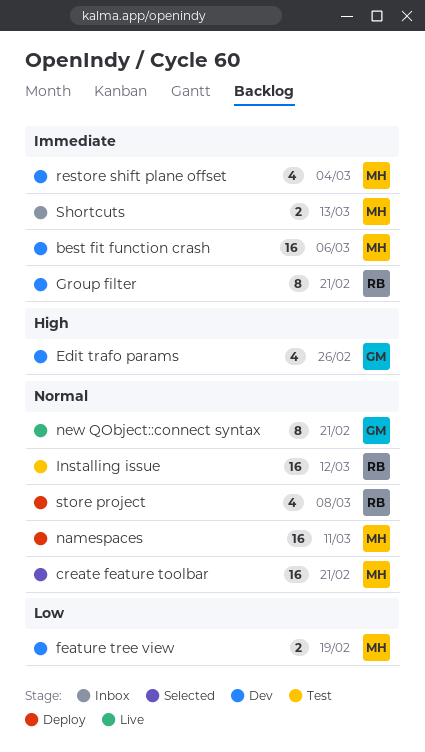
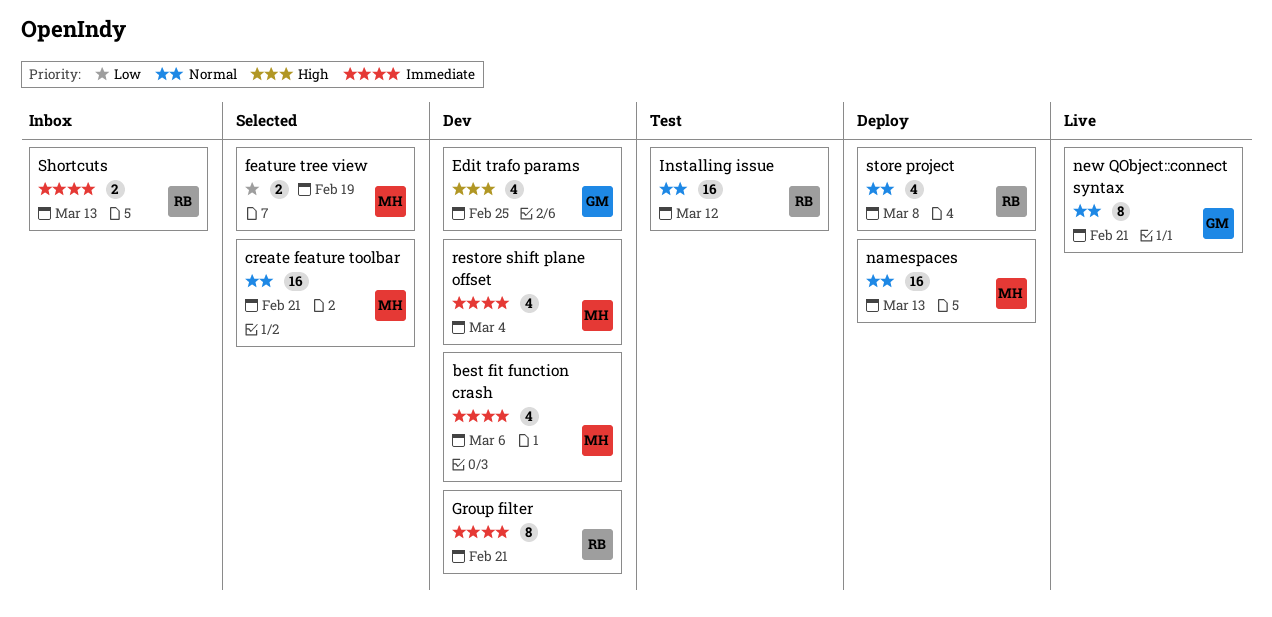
best fit function crash, estimate: 16 -> 4
Edit trafo params, due: Feb 26 -> Feb 25
feature tree view, status: Dev -> Selected
namespaces, due: Mar 11 -> Mar 13
Shortcuts, owner: MH -> RB

